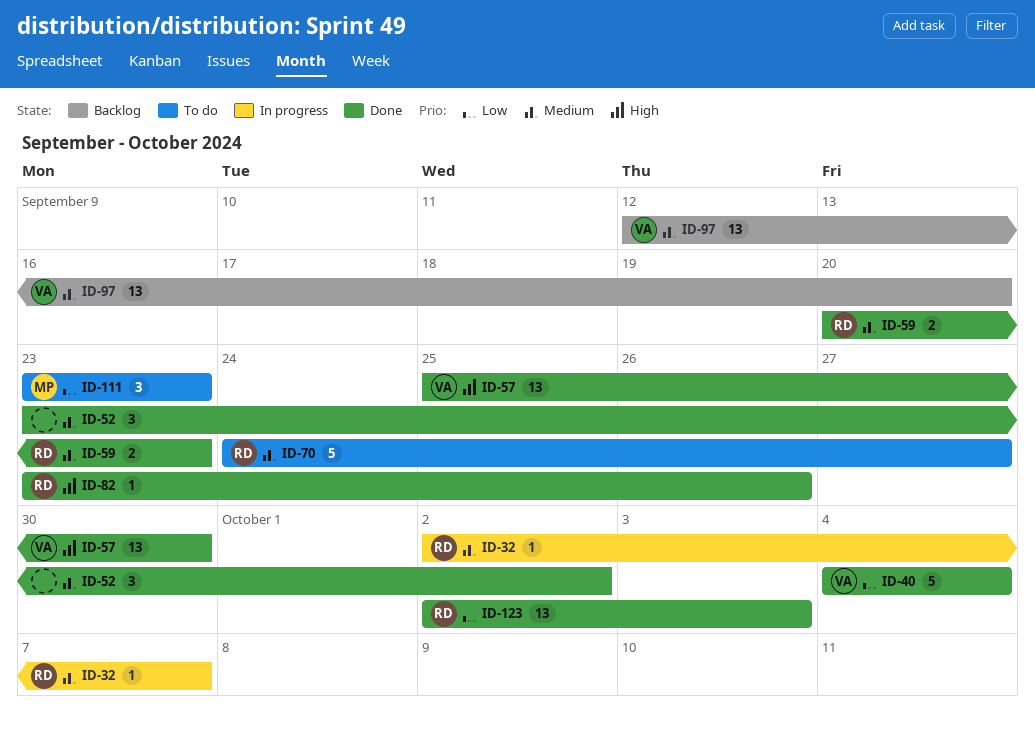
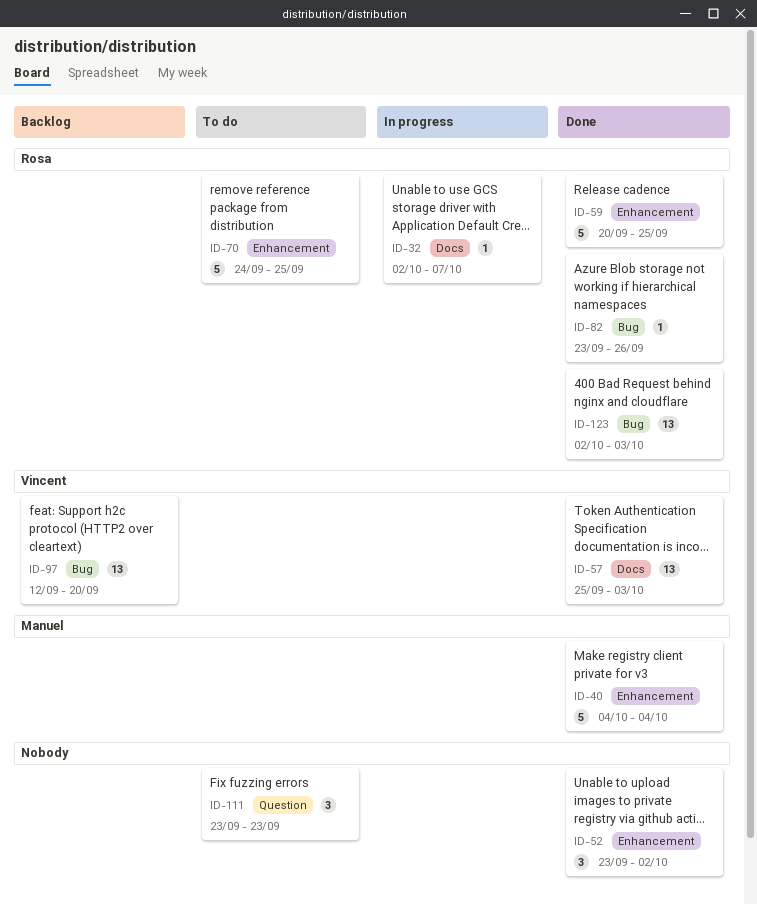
ID-40, owner: Vincent -> Manuel
ID-57, due: Sep 30 -> Oct 3
ID-59, estimate: 2 -> 5
ID-59, due: Sep 23 -> Sep 25
ID-70, due: Sep 27 -> Sep 25
ID-111, owner: Manuel -> none

